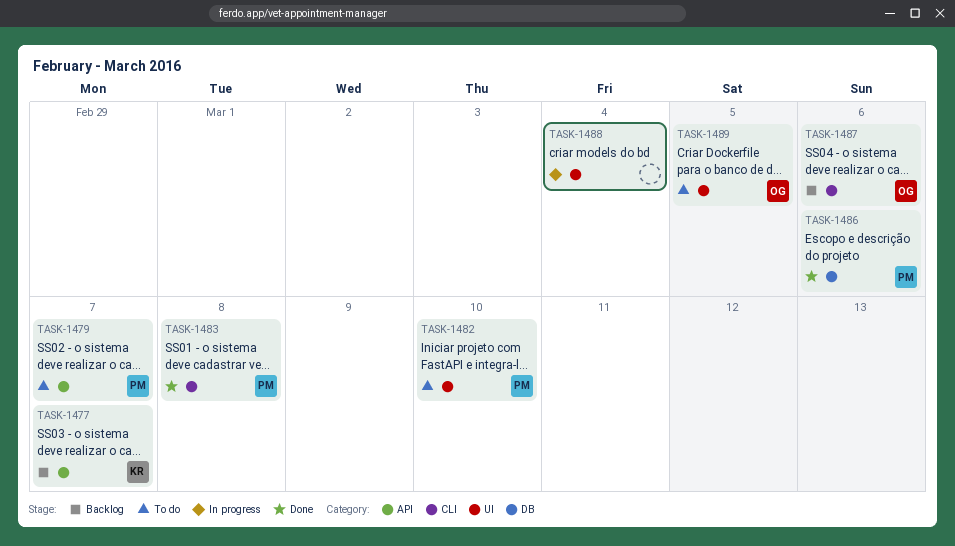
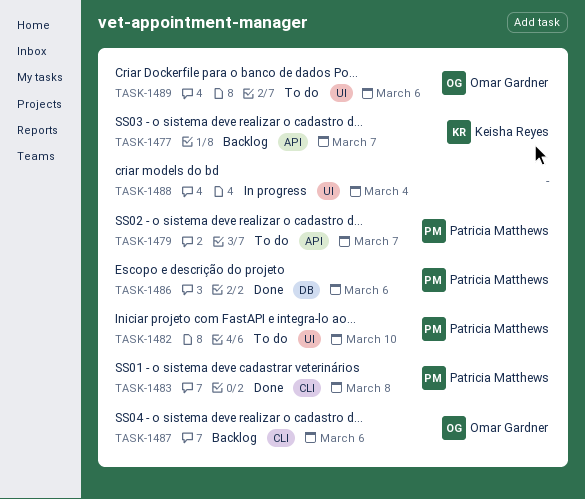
TASK-1489, due: Mar 5 -> Mar 6

